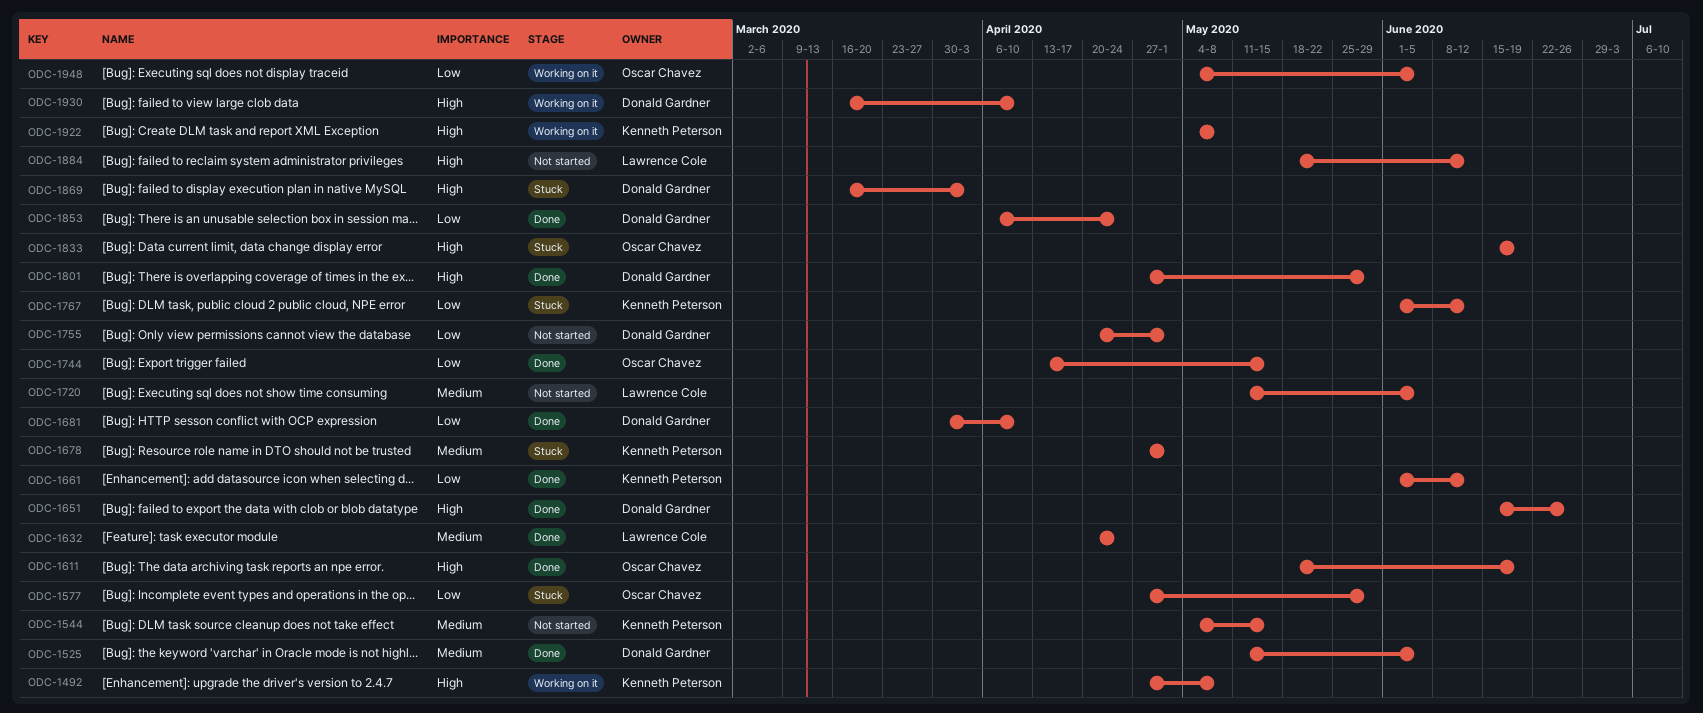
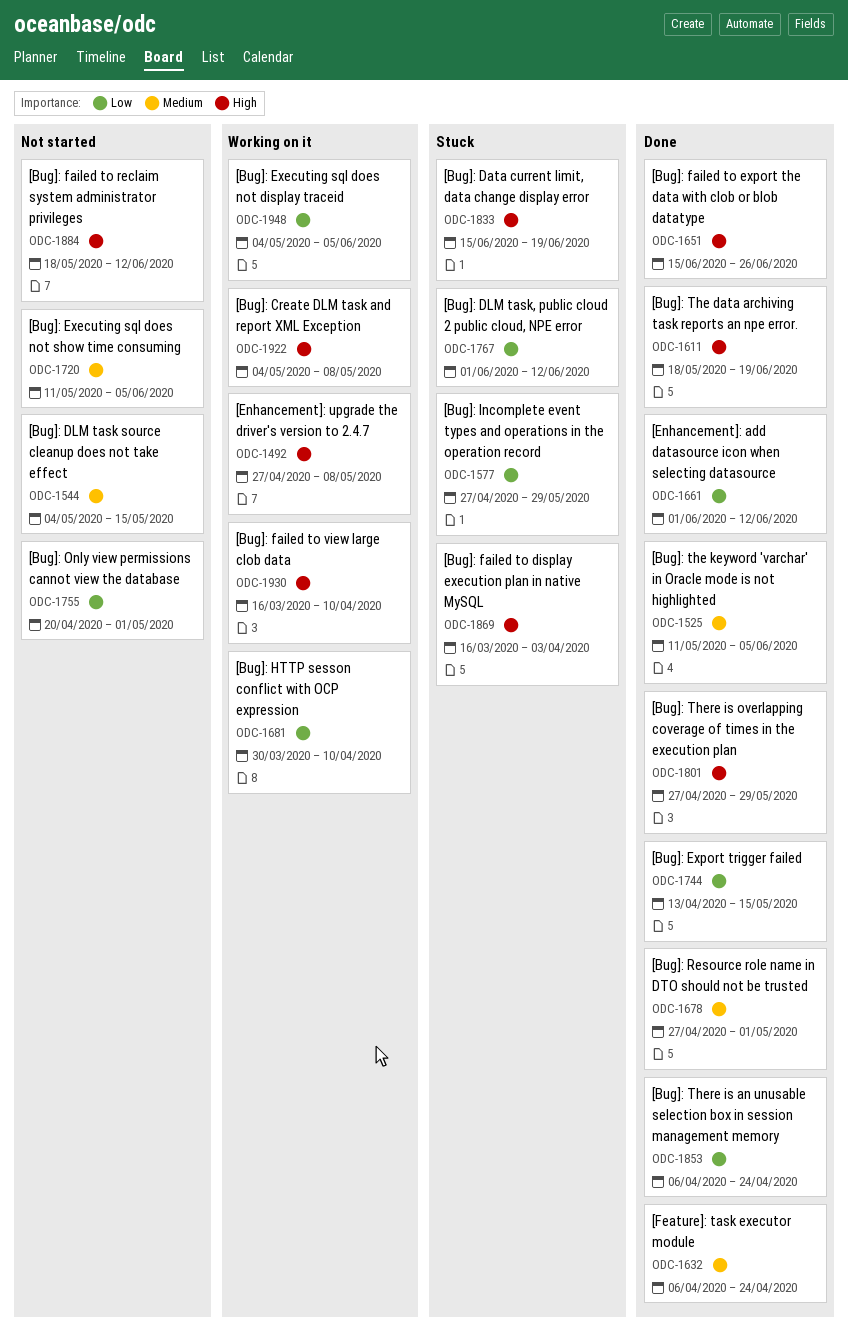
ODC-1632, start: Apr 20 -> Apr 6
ODC-1678, status: Stuck -> Done
ODC-1681, status: Done -> Working on it

